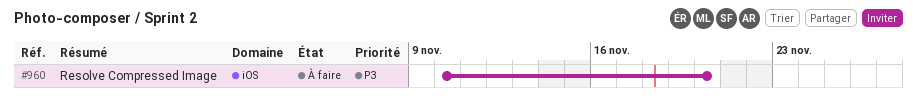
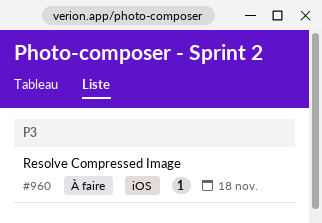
#960, due: Nov 20 -> Nov 18

